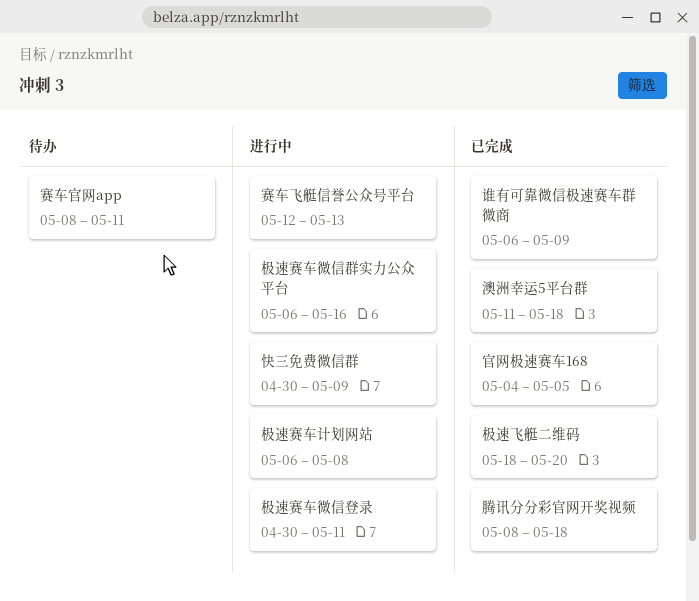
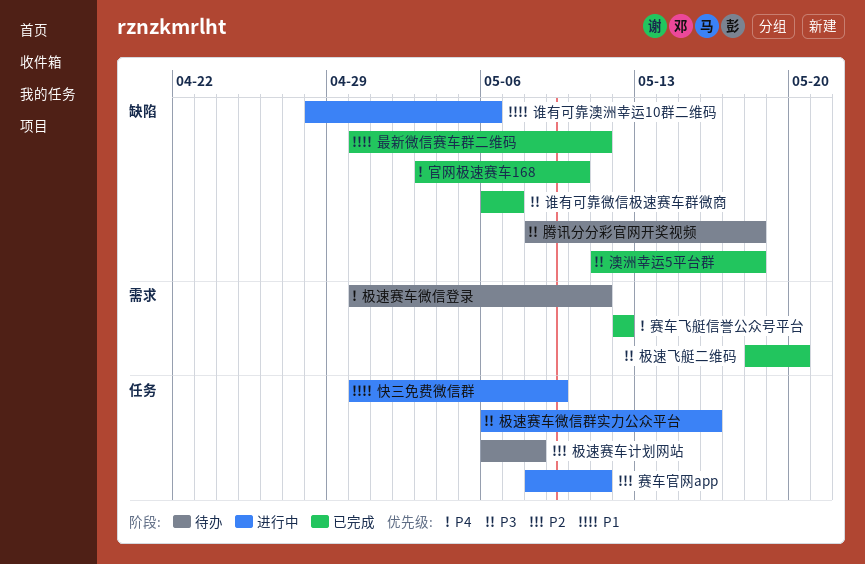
官网极速赛车168, start: May 4 -> May 3
官网极速赛车168, due: May 5 -> May 10
最新微信赛车群二维码: none -> present
极速赛车微信登录, status: 进行中 -> 待办
极速赛车计划网站, status: 进行中 -> 待办
腾讯分分彩官网开奖视频, status: 已完成 -> 待办
谁有可靠微信极速赛车群微商, due: May 9 -> May 7
谁有可靠澳洲幸运10群二维码: none -> present
赛车官网app, status: 待办 -> 进行中
赛车飞艇信誉公众号平台, status: 进行中 -> 已完成
赛车飞艇信誉公众号平台, due: May 13 -> May 12

